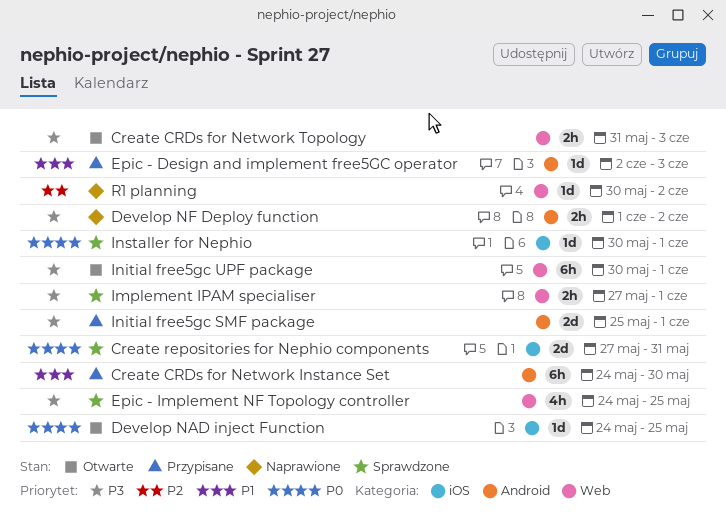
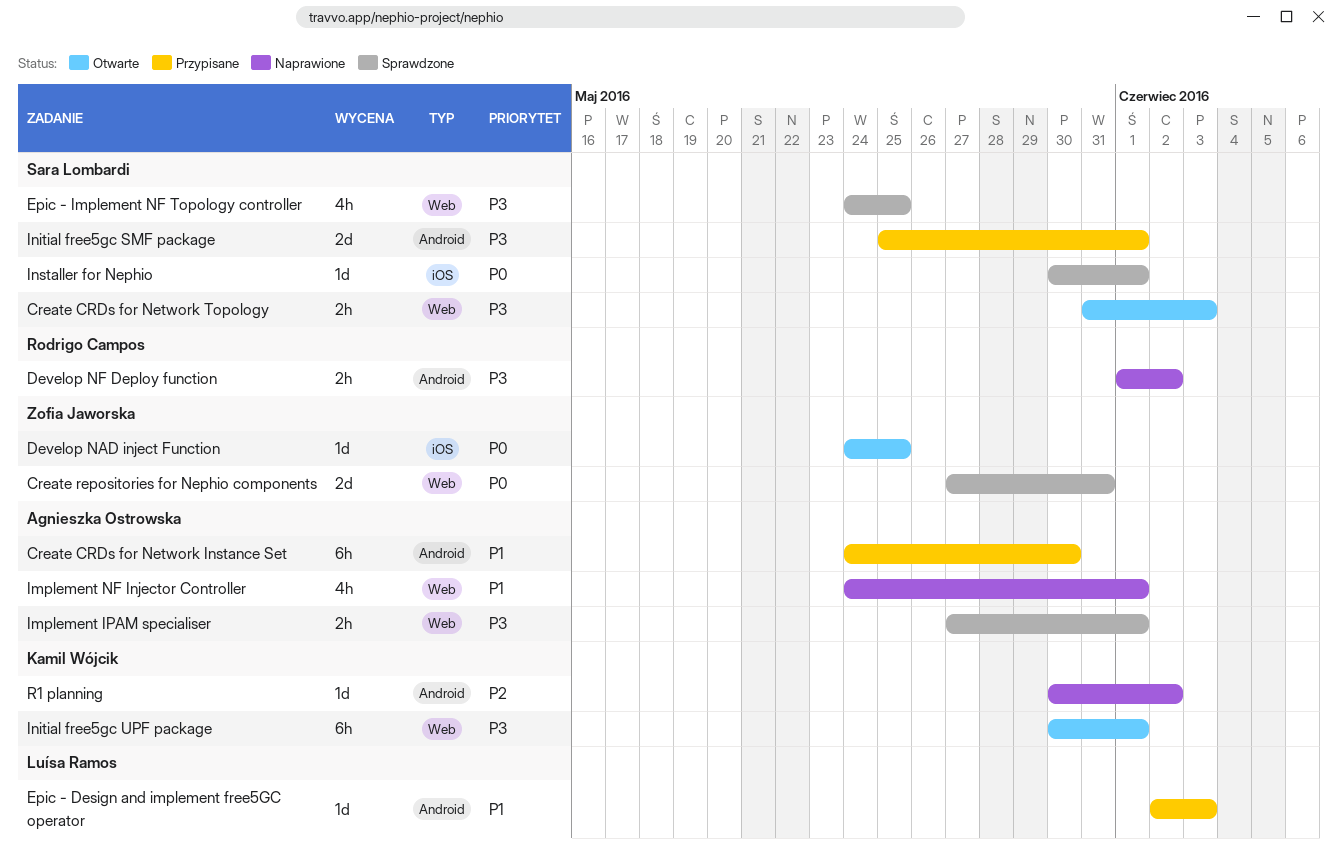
Create repositories for Nephio components, label: iOS -> Web
Implement NF Injector Controller: none -> present
R1 planning, label: Web -> Android

